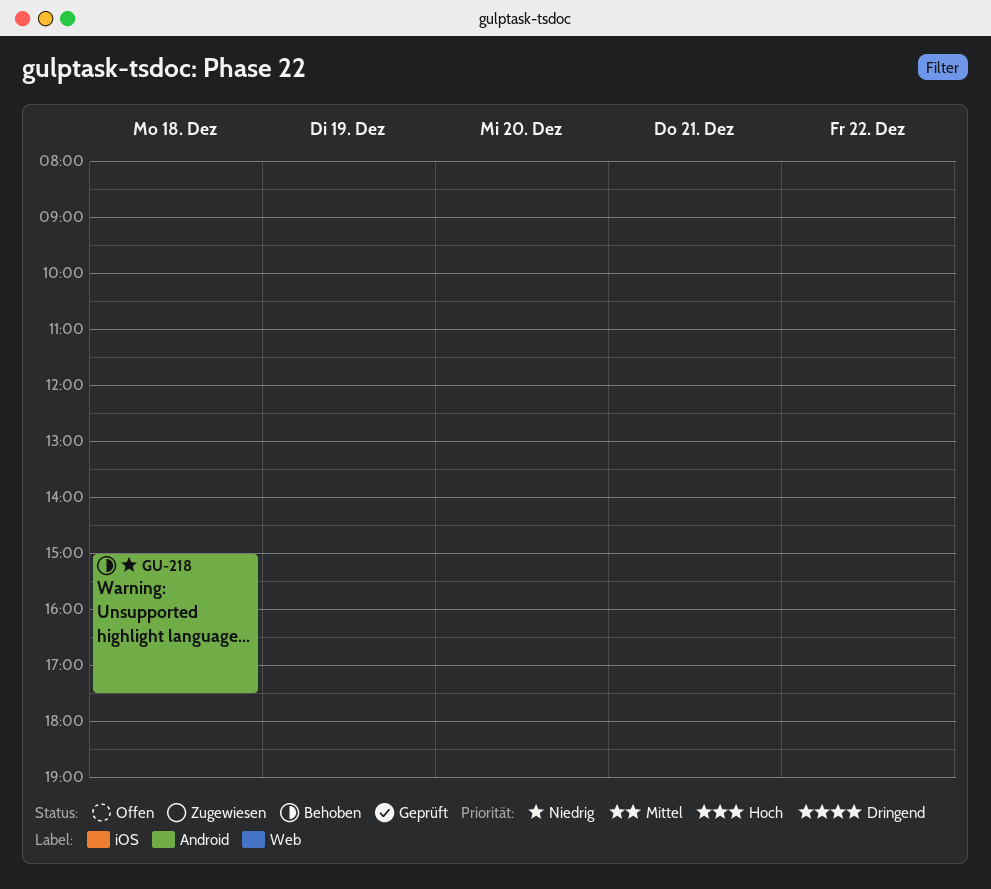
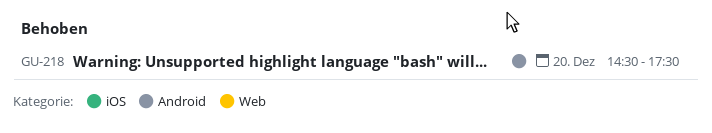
GU-218, day: Dec 18 -> Dec 20
GU-218, begins: 15:00 -> 14:30

